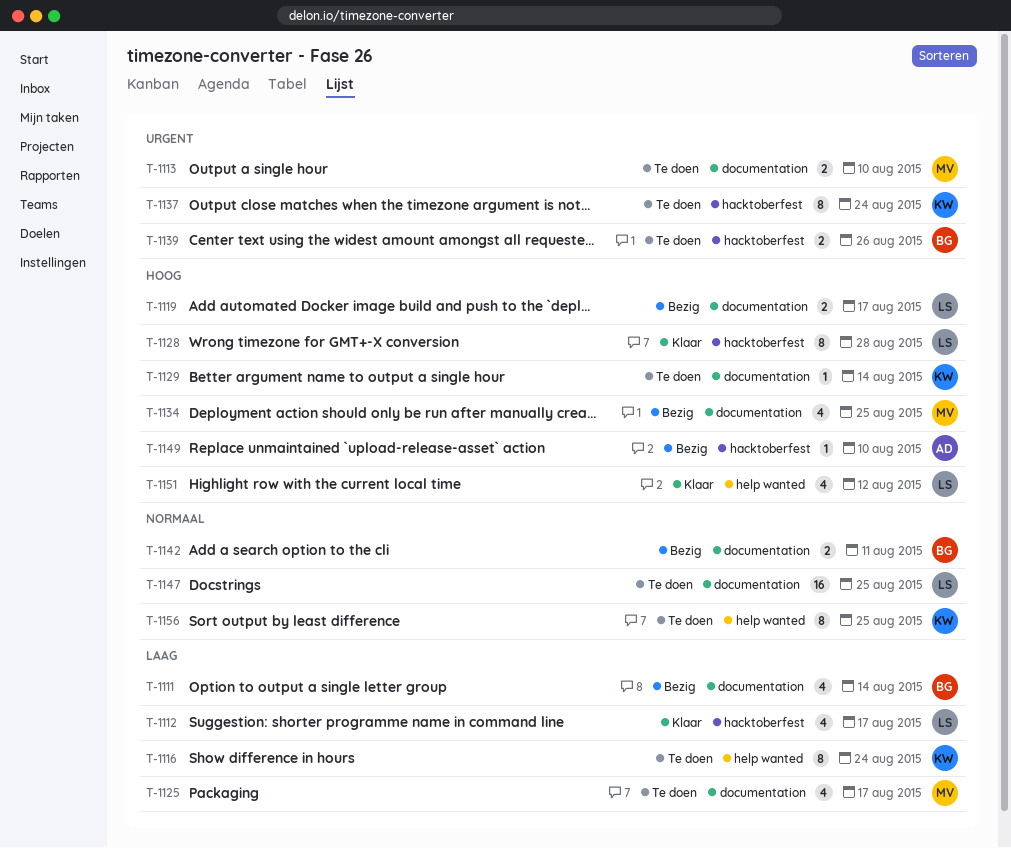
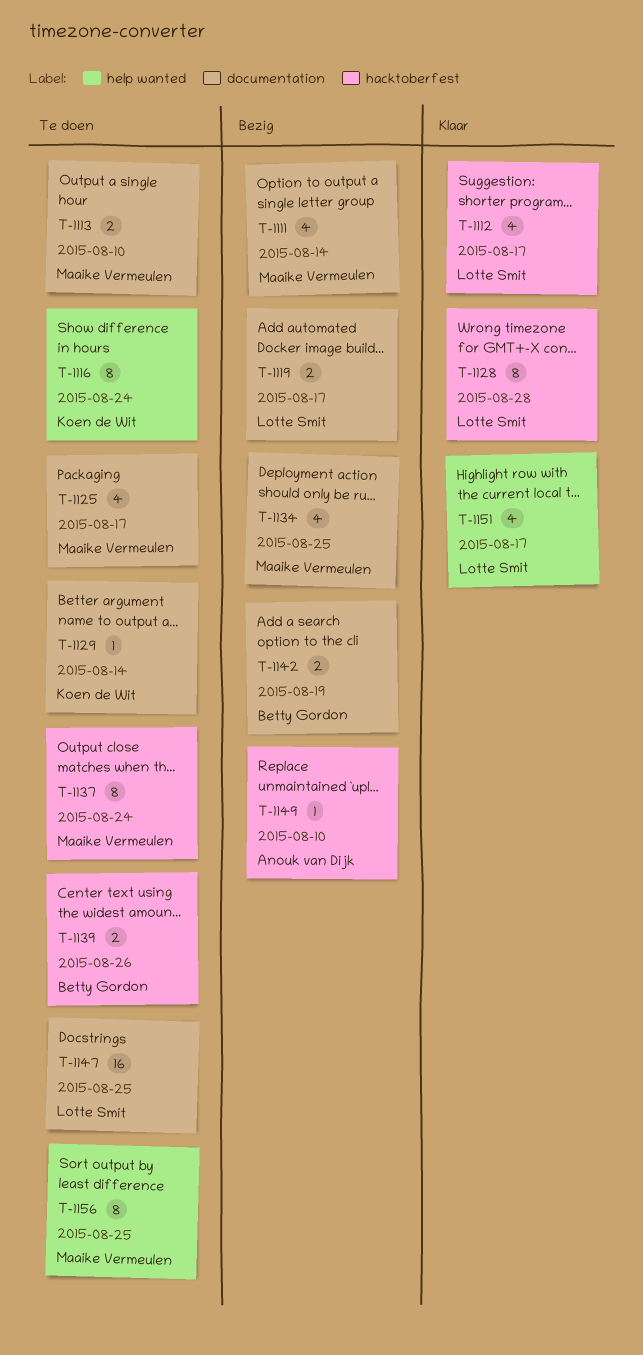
T-1111, owner: Betty Gordon -> Maaike Vermeulen
T-1137, owner: Koen de Wit -> Maaike Vermeulen
T-1142, due: Aug 11 -> Aug 19
T-1151, due: Aug 12 -> Aug 17
T-1156, owner: Koen de Wit -> Maaike Vermeulen

